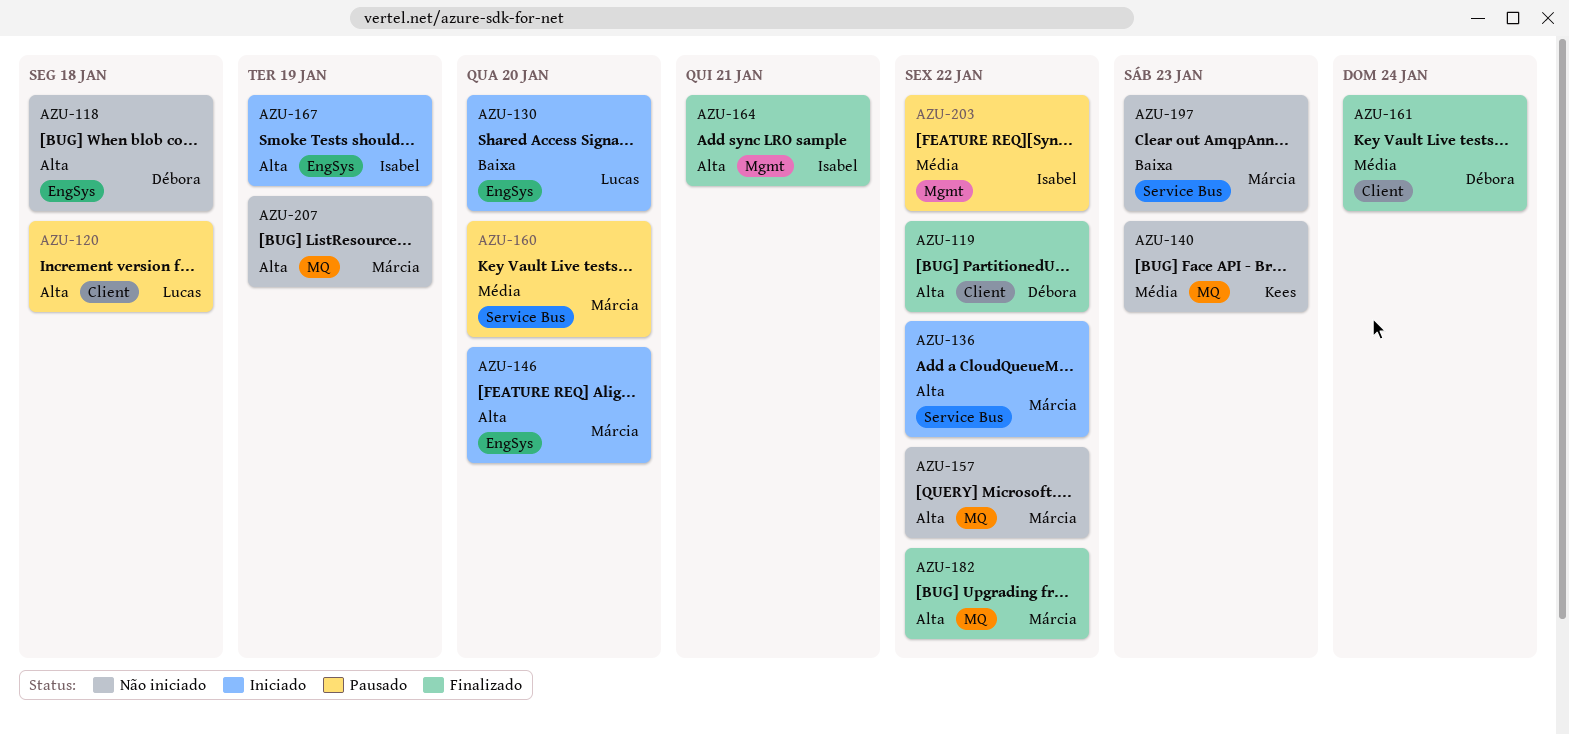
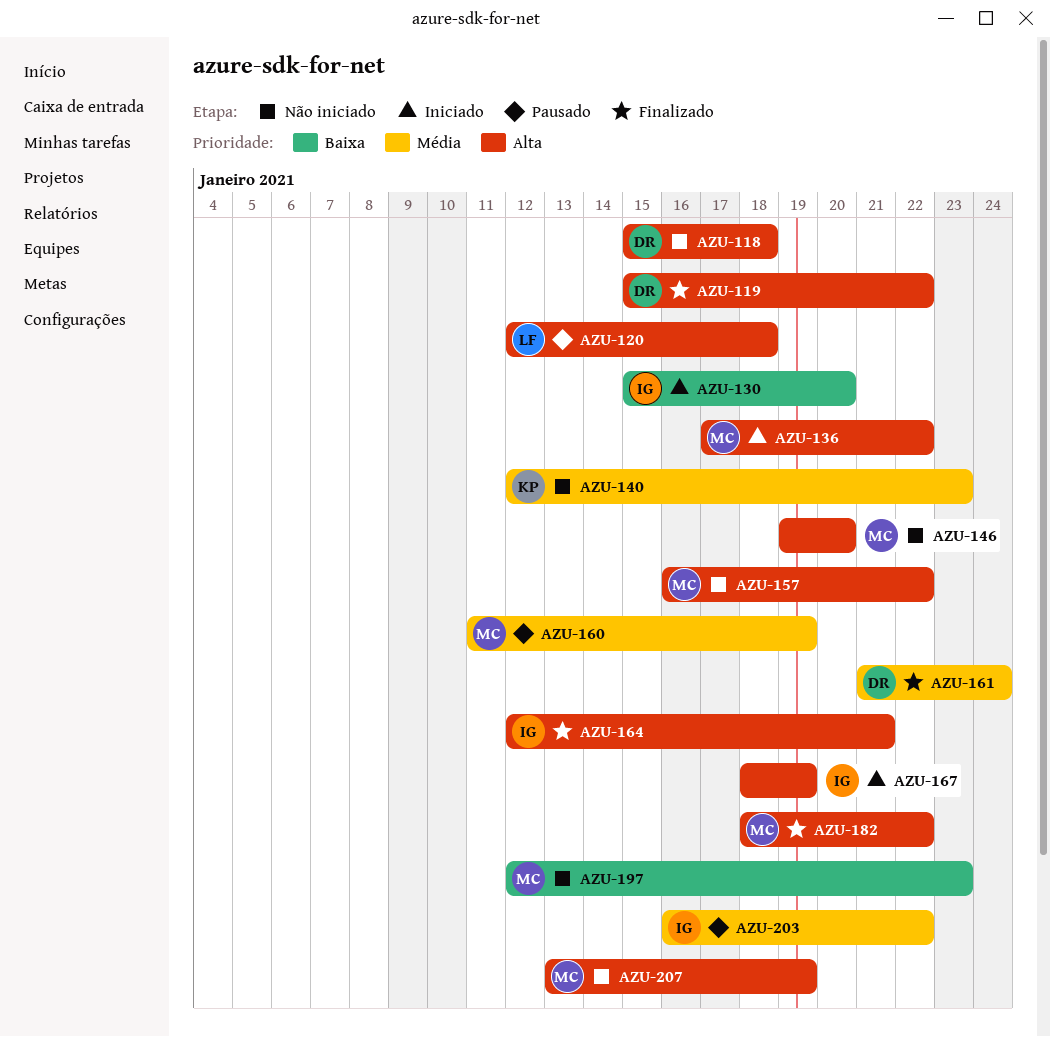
AZU-130, owner: Lucas -> Isabel
AZU-146, status: Iniciado -> Não iniciado
AZU-160, due: Jan 20 -> Jan 19

